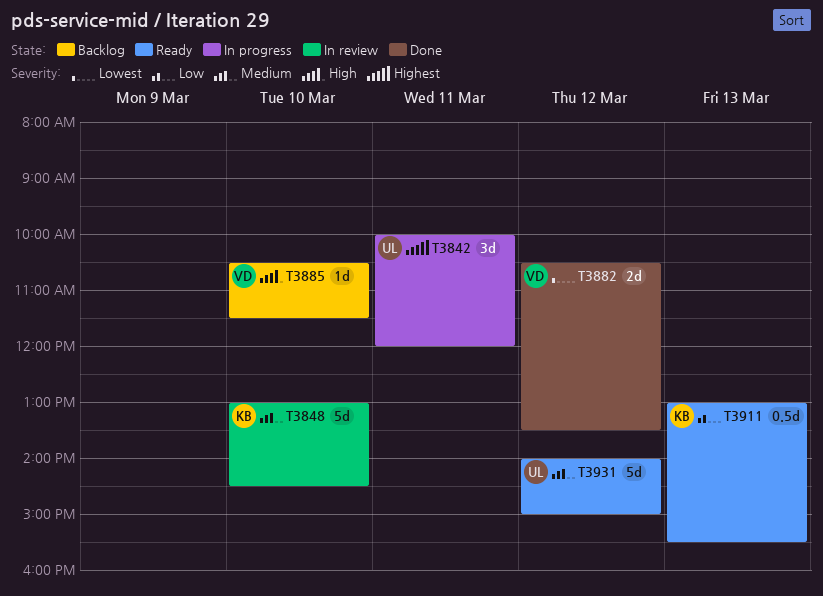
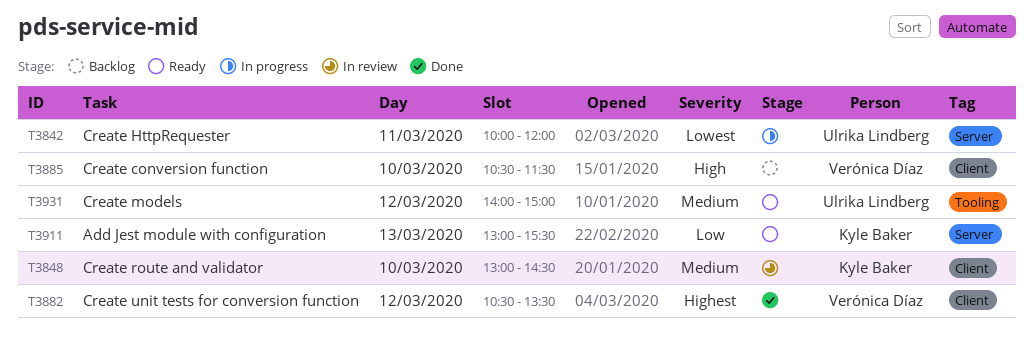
T3842, priority: Highest -> Lowest
T3882, priority: Lowest -> Highest

